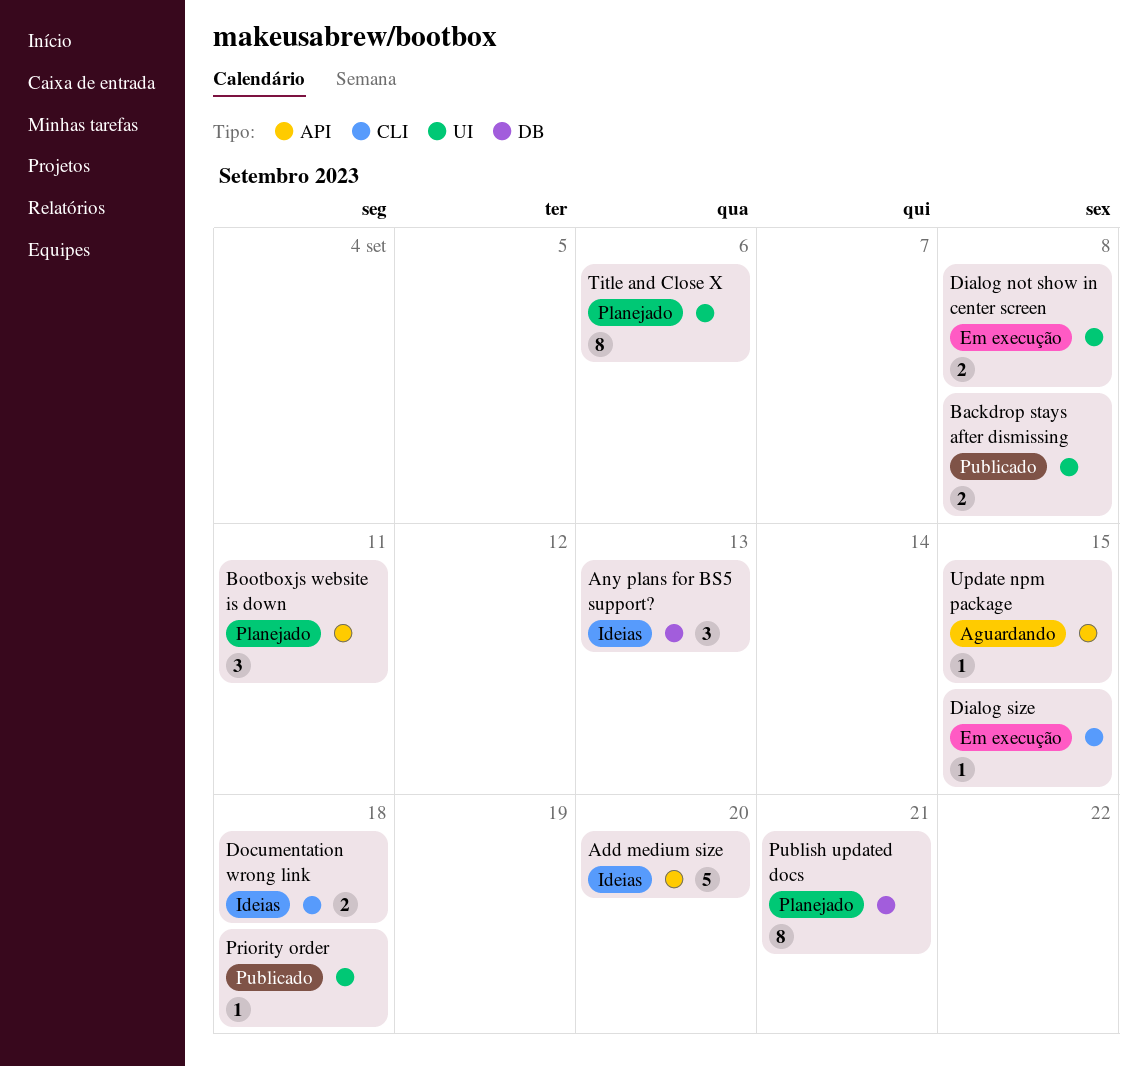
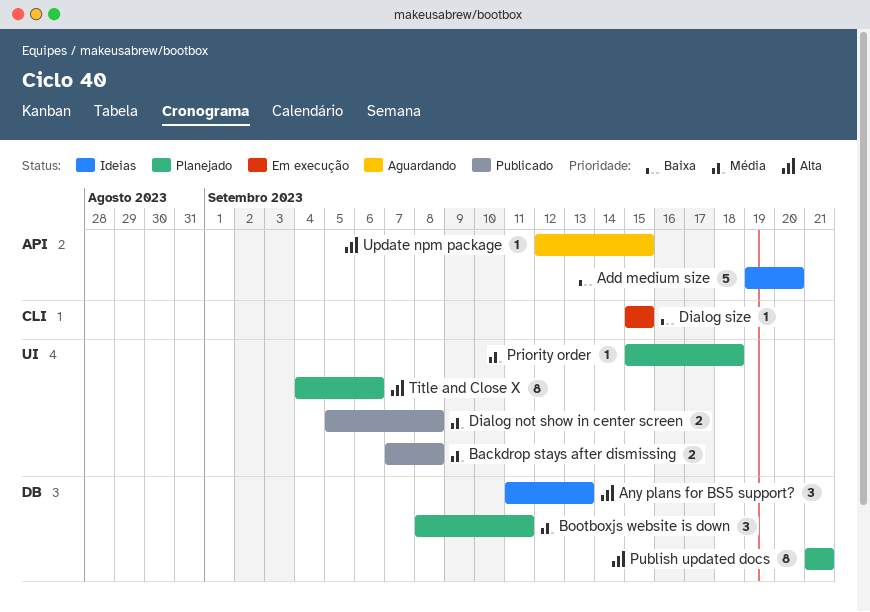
Bootboxjs website is down, label: API -> DB
Dialog not show in center screen, status: Em execução -> Publicado
Documentation wrong link: present -> none
Priority order, status: Publicado -> Planejado

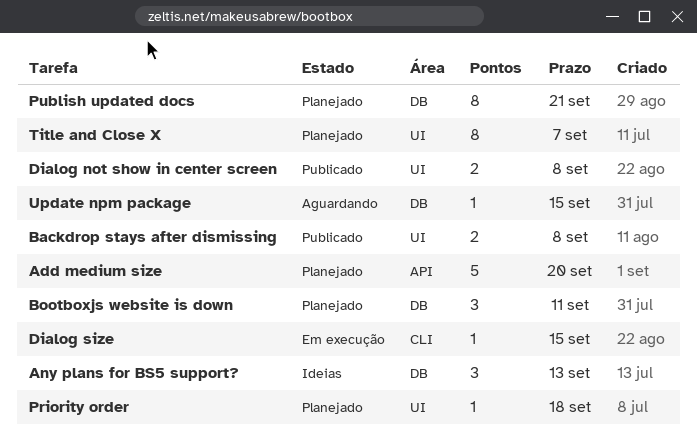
Add medium size, status: Ideias -> Planejado
Title and Close X, due: Sep 6 -> Sep 7
Update npm package, label: API -> DB

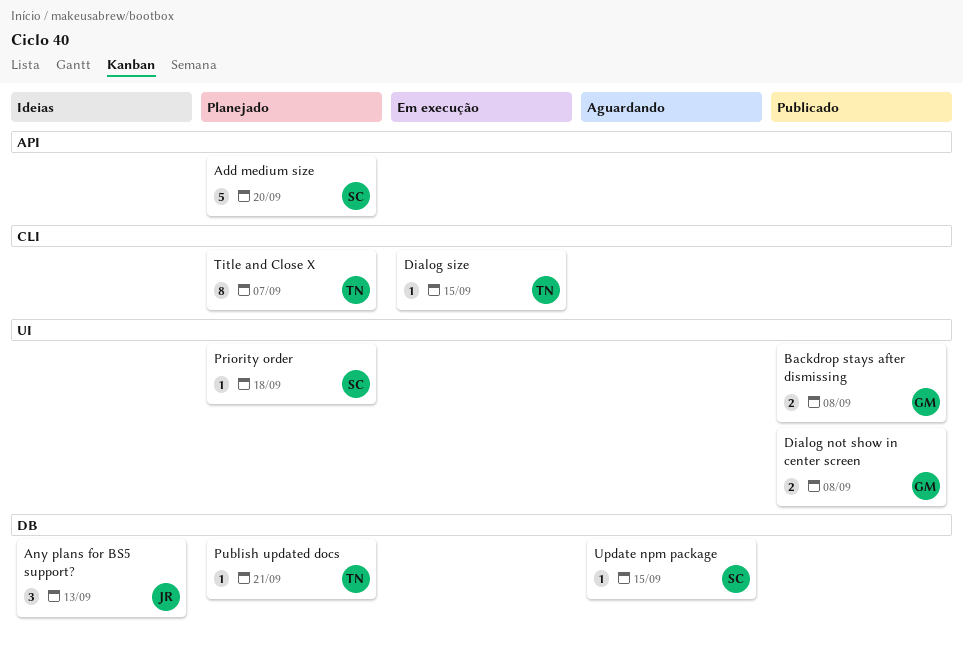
Bootboxjs website is down: present -> none
Publish updated docs, estimate: 8 -> 1
Title and Close X, label: UI -> CLI

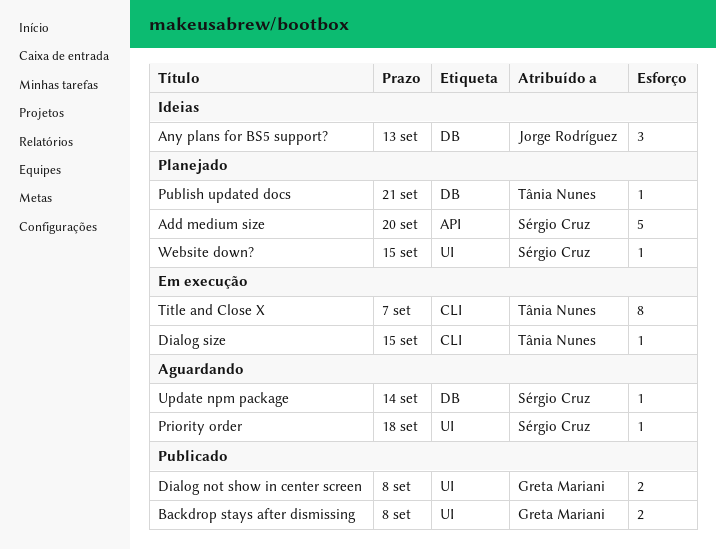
Priority order, status: Planejado -> Aguardando
Title and Close X, status: Planejado -> Em execução
Update npm package, due: Sep 15 -> Sep 14
Website down?: none -> present

